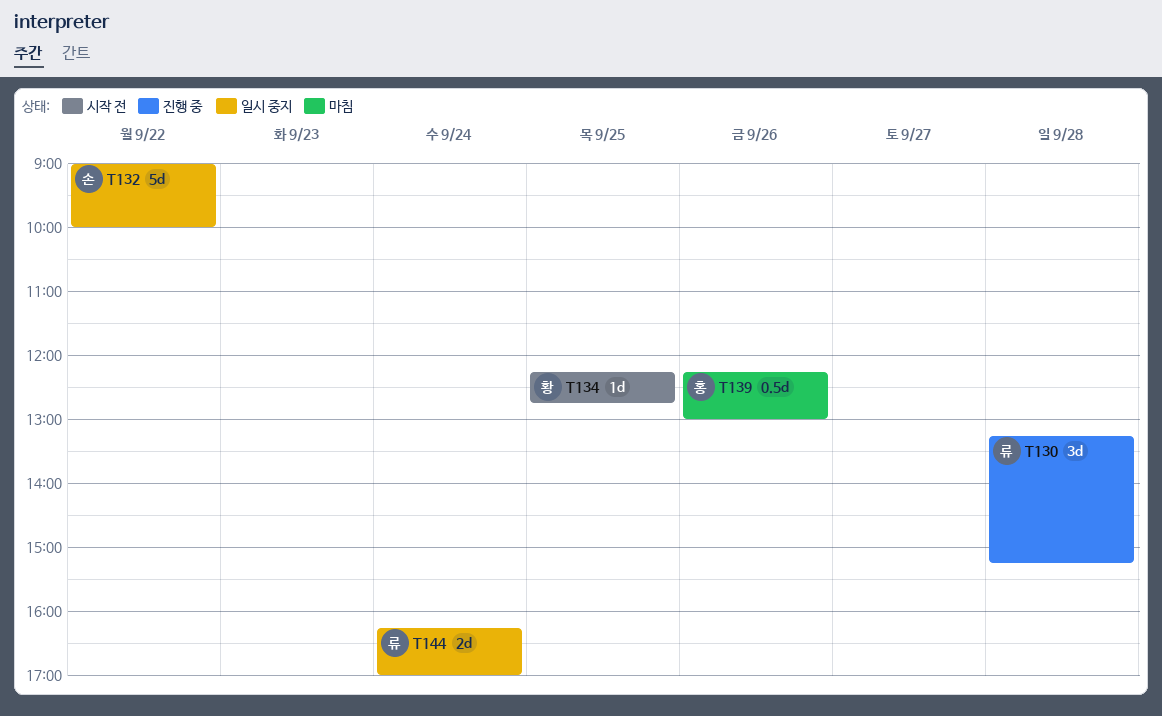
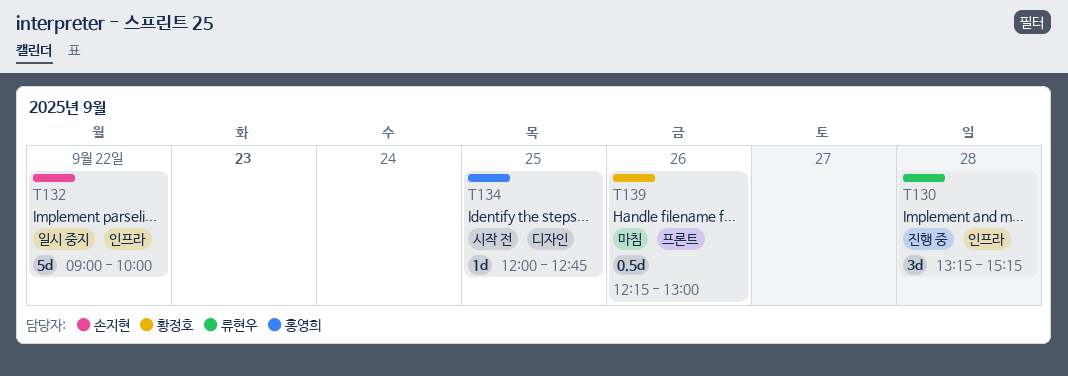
T134, owner: 황정호 -> 홍영희
T134, begins: 12:15 -> 12:00
T139, owner: 홍영희 -> 황정호
T144: present -> none

